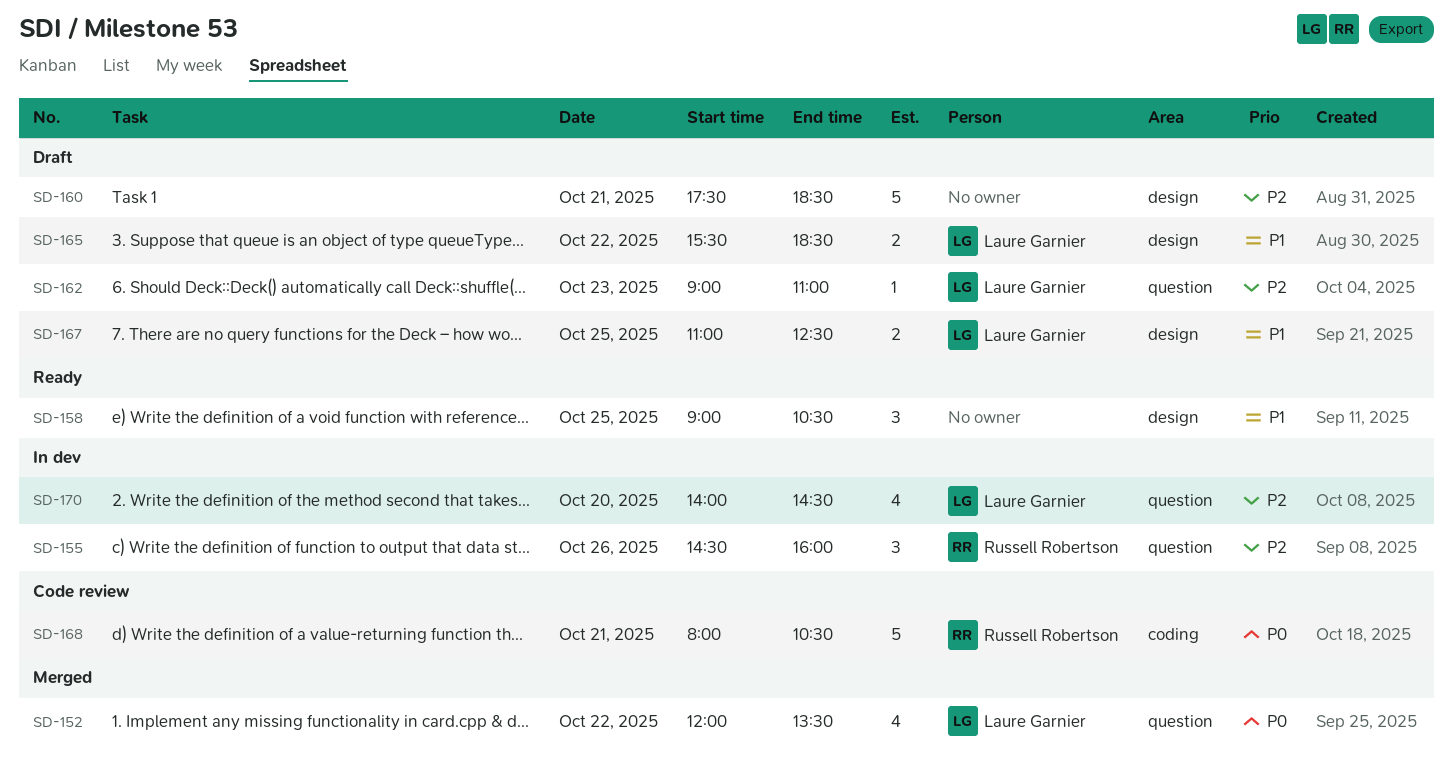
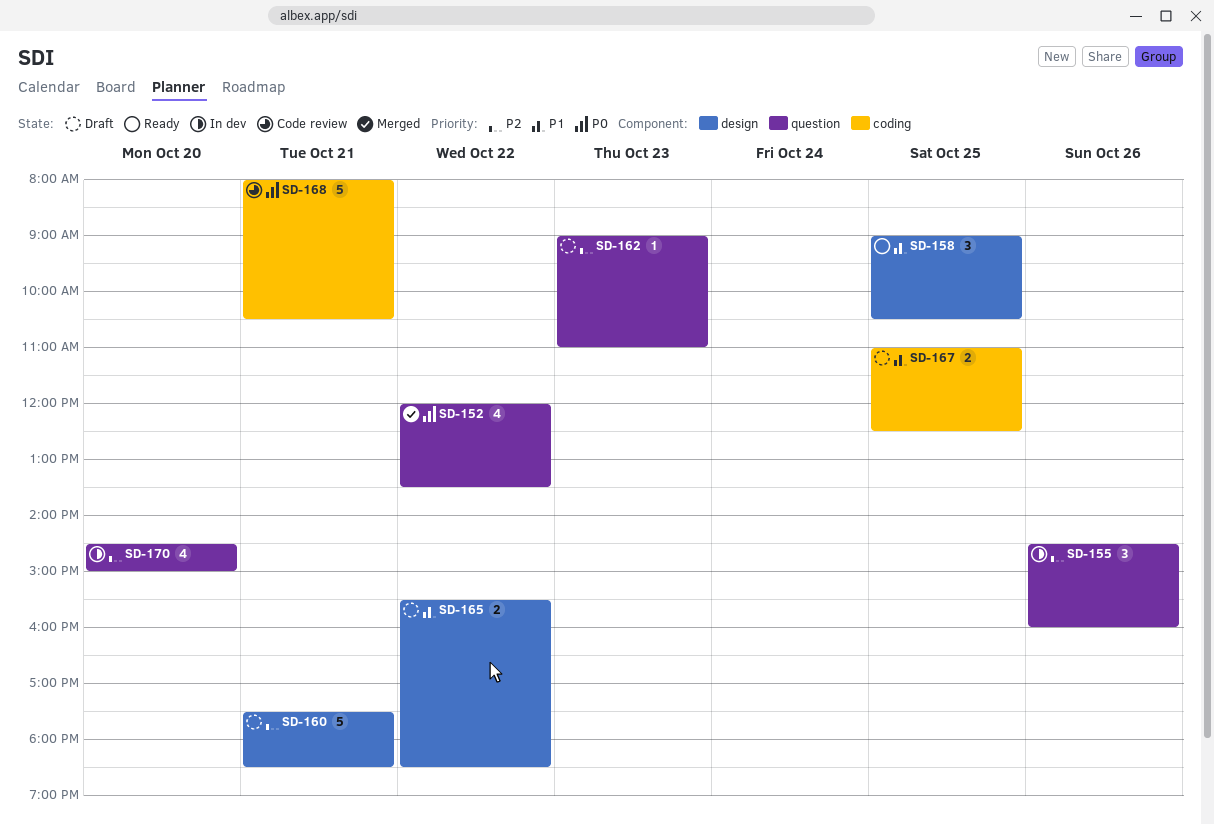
SD-167, label: design -> coding
SD-170, begins: 14:00 -> 14:30
SD-170, ends: 14:30 -> 15:00

